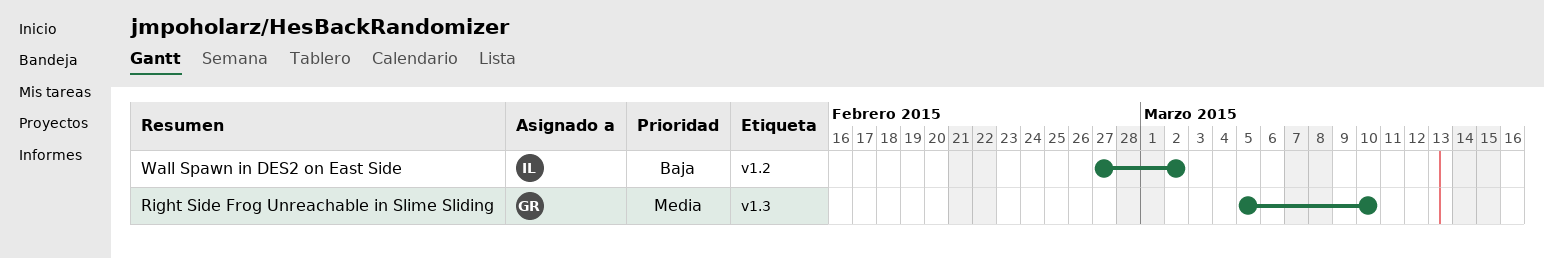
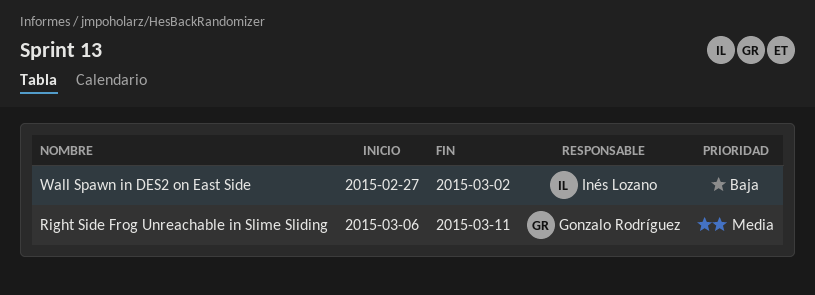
Right Side Frog Unreachable in Slime Sliding, start: Mar 5 -> Mar 6
Right Side Frog Unreachable in Slime Sliding, due: Mar 10 -> Mar 11

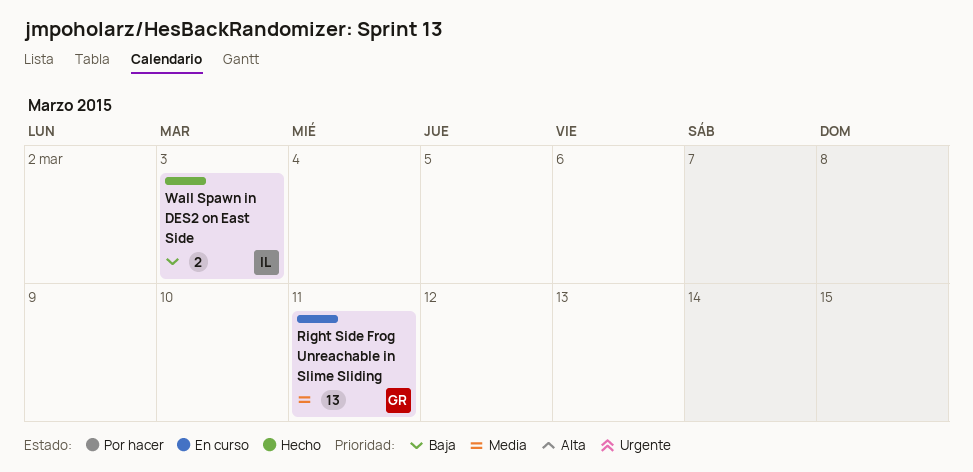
Wall Spawn in DES2 on East Side, due: Mar 2 -> Mar 3

